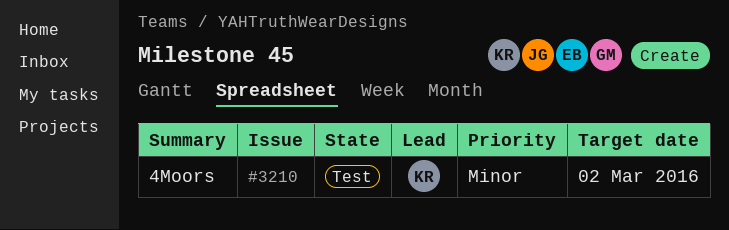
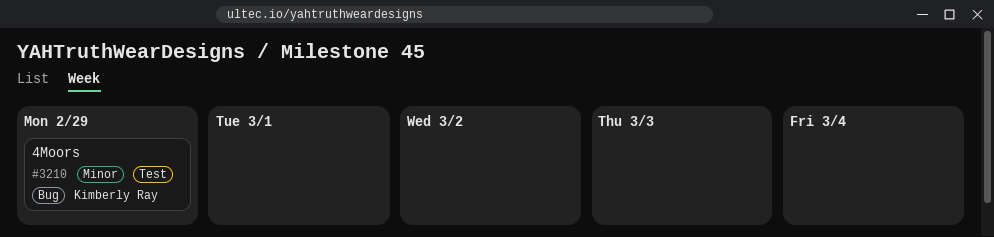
#3210, due: Mar 2 -> Feb 29

